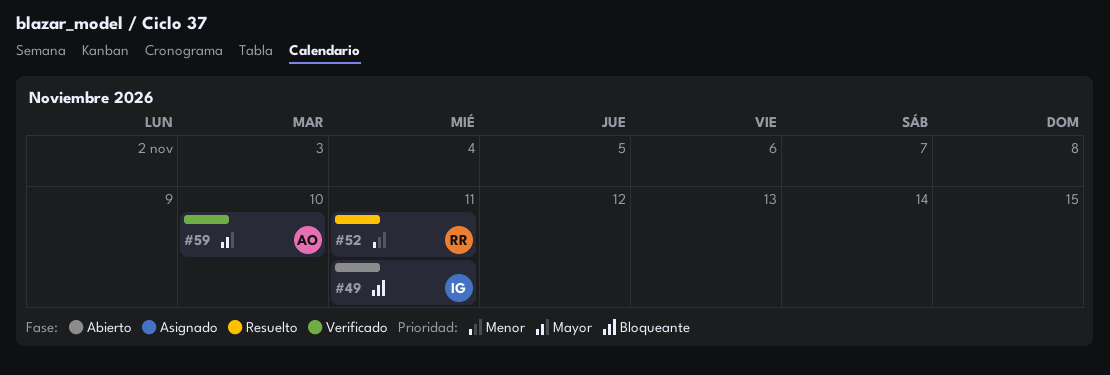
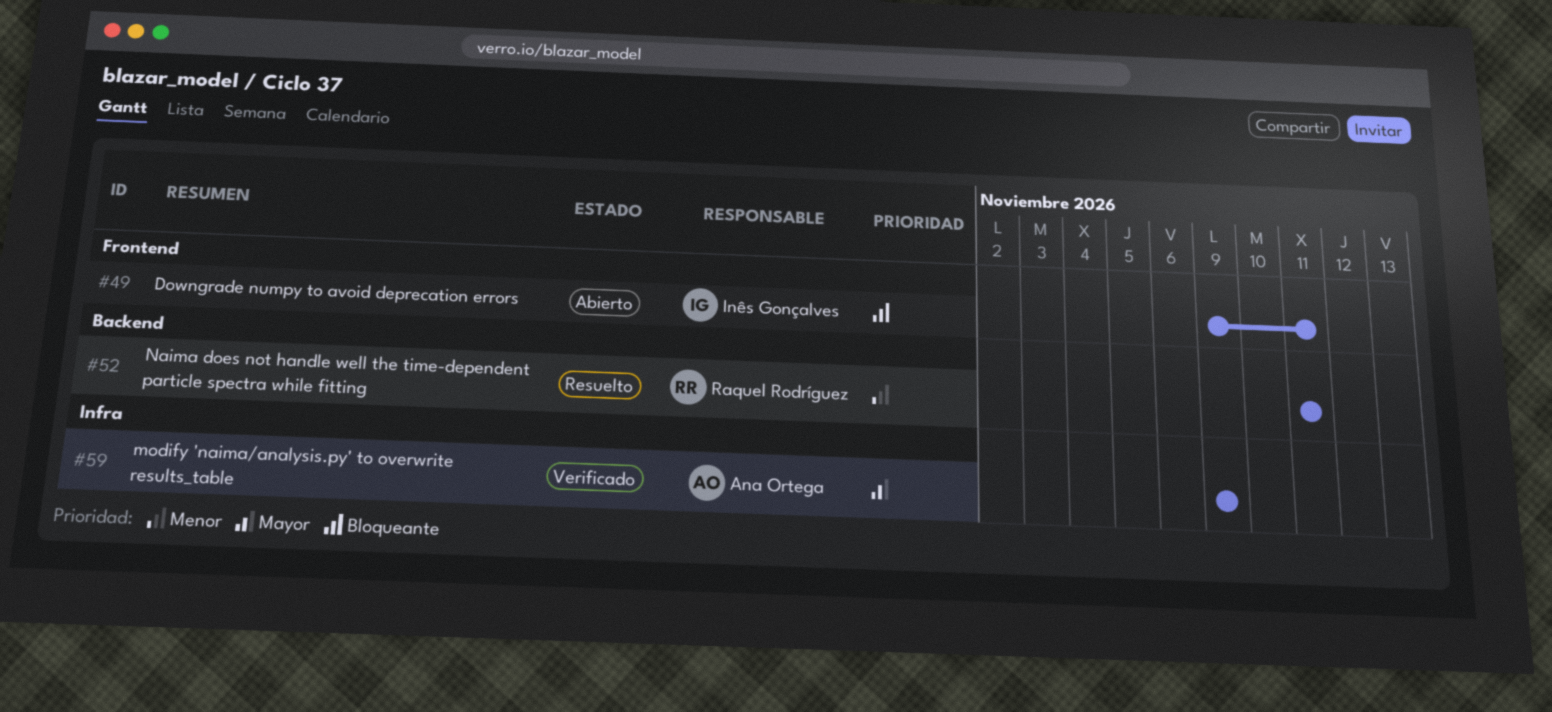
#59, due: Nov 10 -> Nov 9

